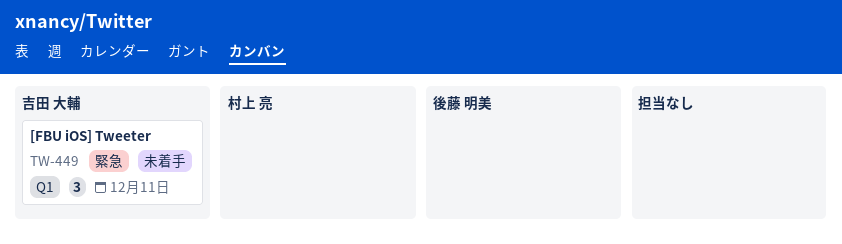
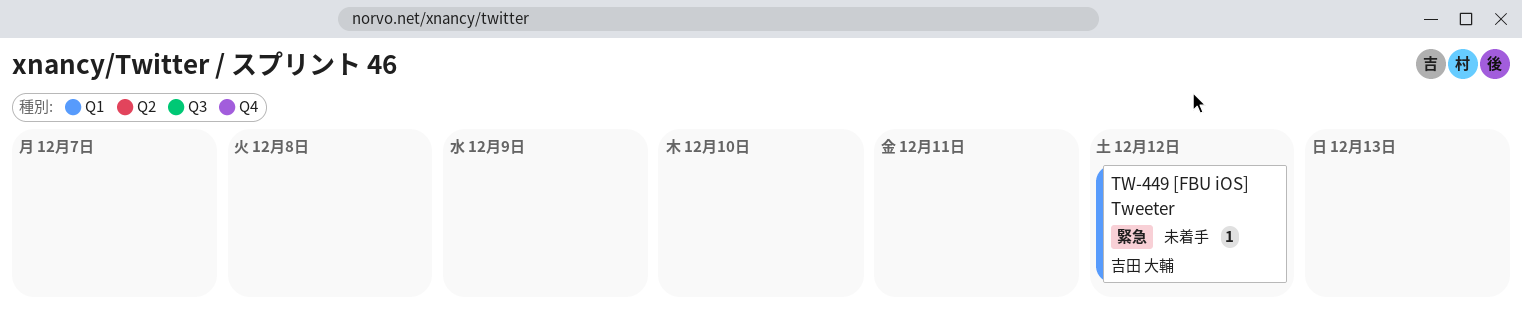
TW-449, estimate: 3 -> 1
TW-449, due: Dec 11 -> Dec 12

